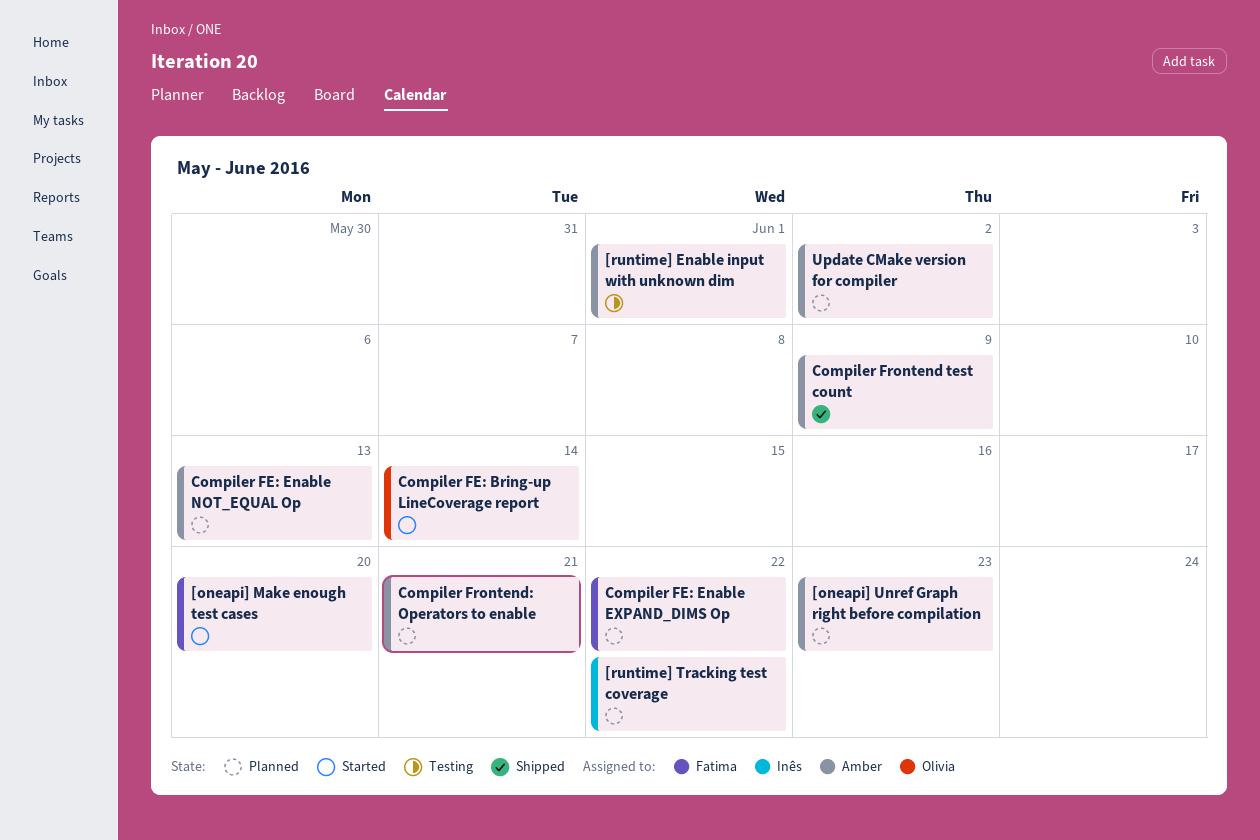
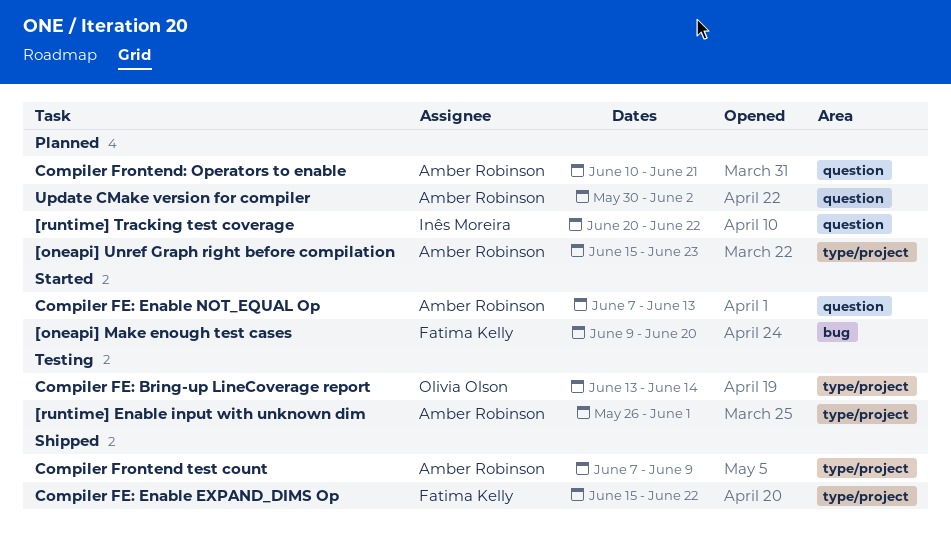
Compiler FE: Bring-up LineCoverage report, status: Started -> Testing
Compiler FE: Enable EXPAND_DIMS Op, status: Planned -> Shipped
Compiler FE: Enable NOT_EQUAL Op, status: Planned -> Started

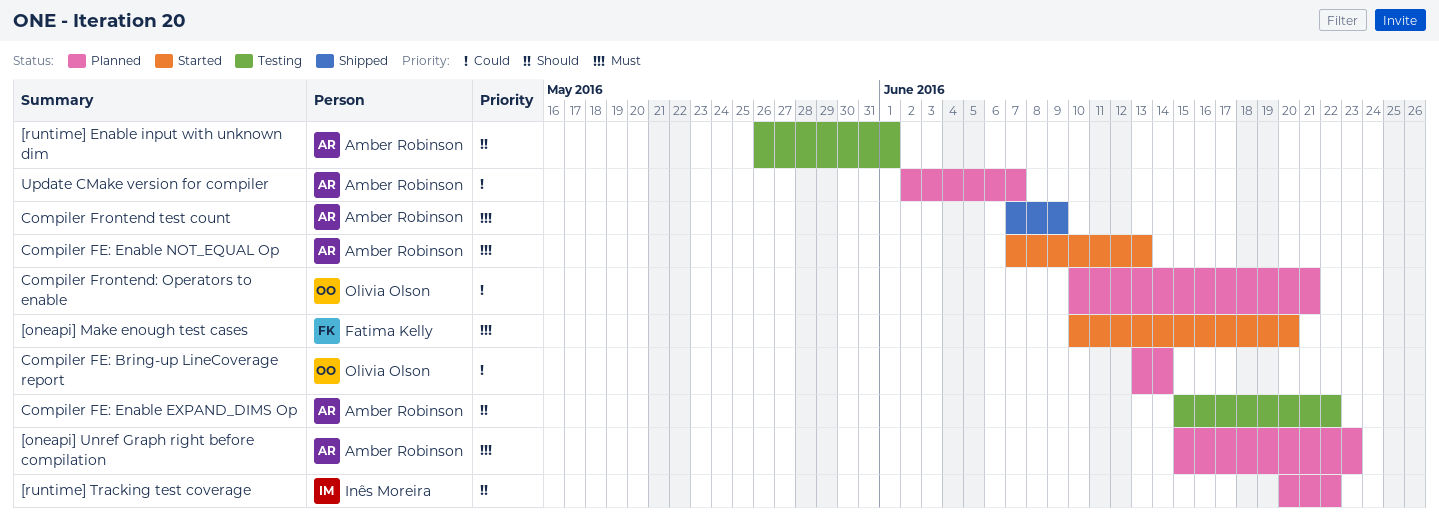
[oneapi] Make enough test cases, start: Jun 9 -> Jun 10
Compiler FE: Bring-up LineCoverage report, status: Testing -> Planned
Compiler FE: Enable EXPAND_DIMS Op, status: Shipped -> Testing
Compiler FE: Enable EXPAND_DIMS Op, owner: Fatima Kelly -> Amber Robinson
Compiler Frontend: Operators to enable, owner: Amber Robinson -> Olivia Olson
Update CMake version for compiler, start: May 30 -> Jun 2
Update CMake version for compiler, due: Jun 2 -> Jun 7

